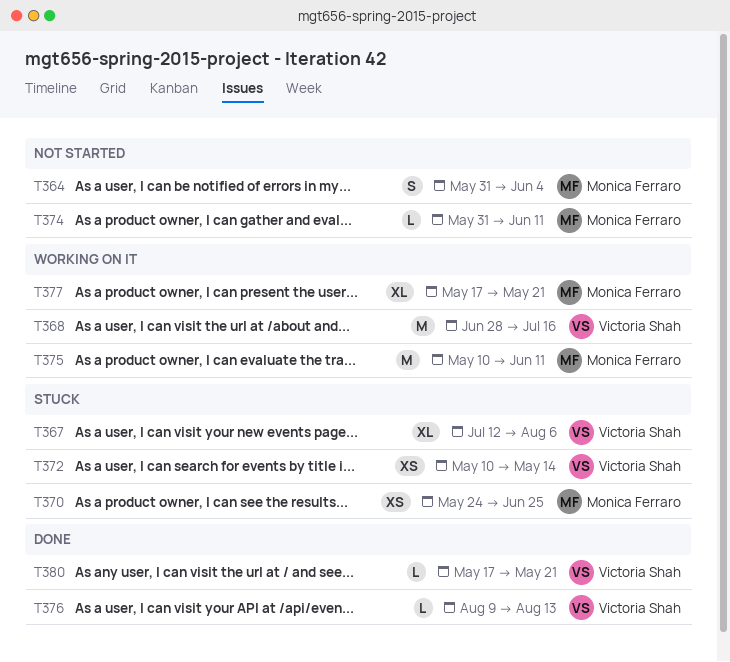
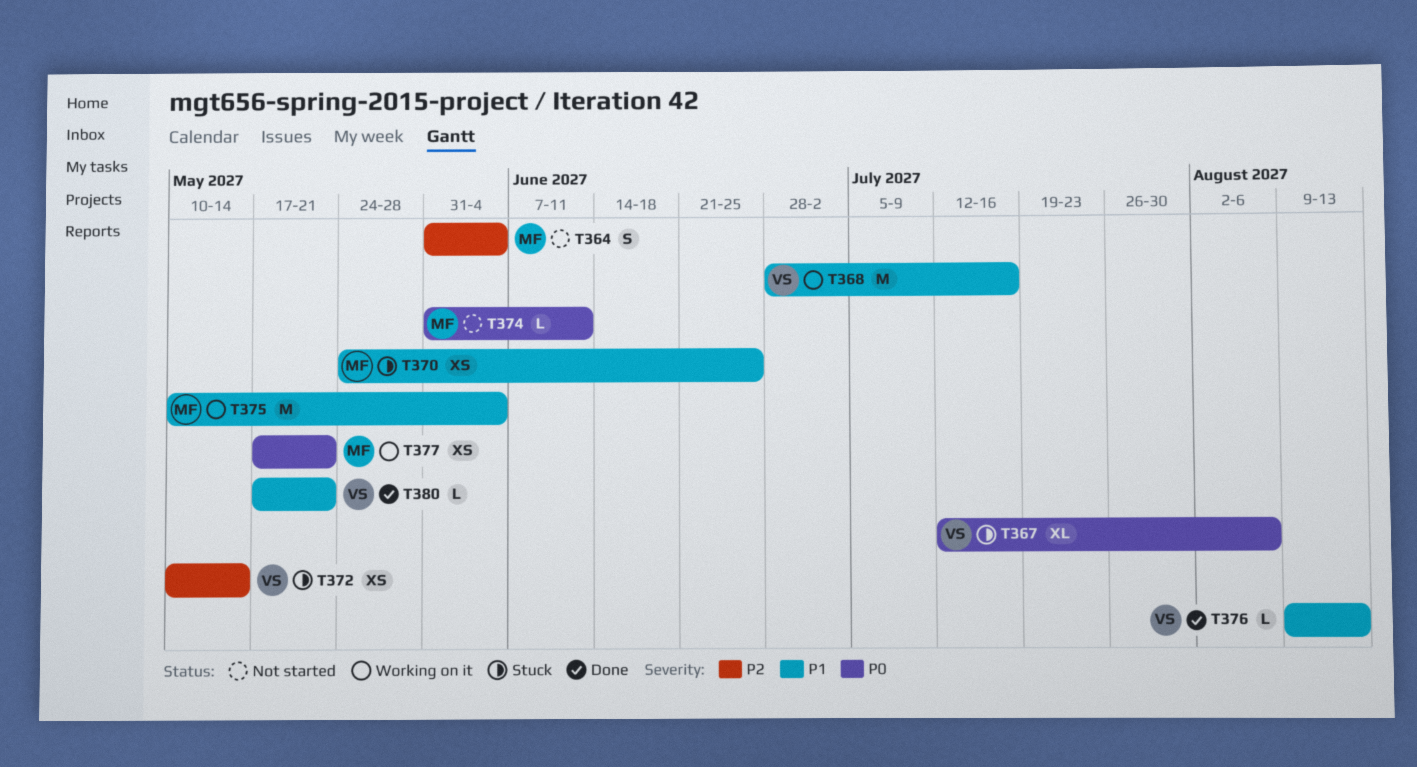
T375, due: Jun 11 -> Jun 4
T377, estimate: XL -> XS

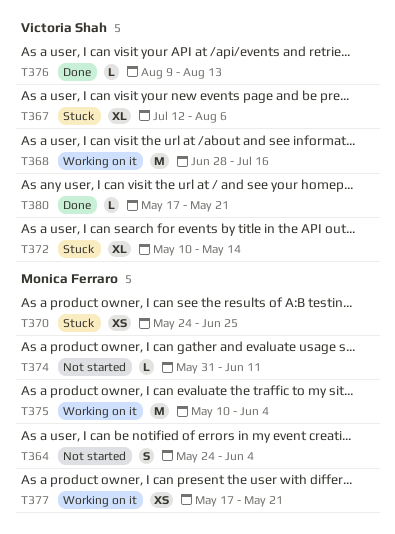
T364, start: May 31 -> May 24
T372, estimate: XS -> XL

